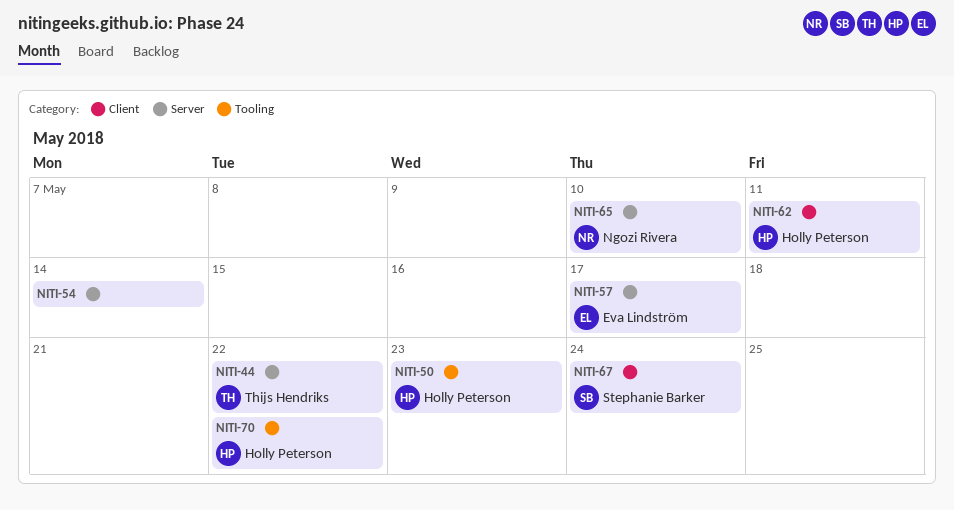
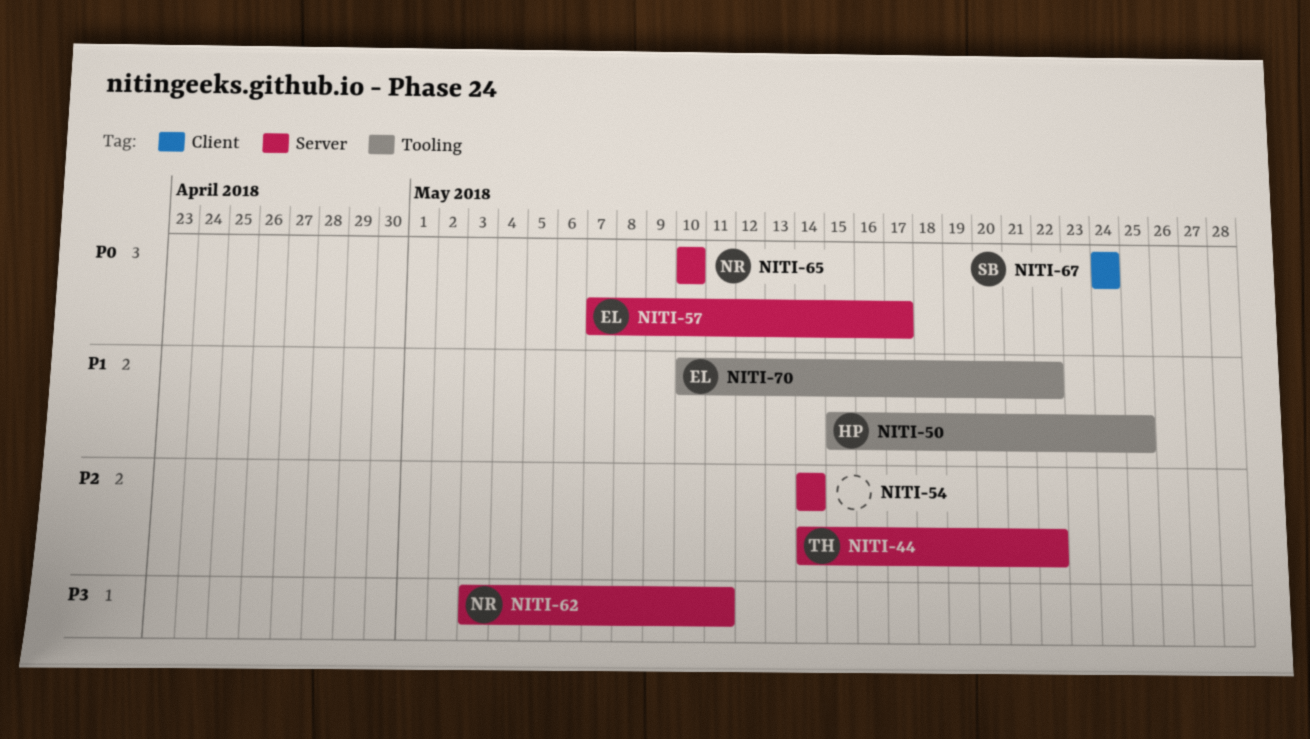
NITI-50, due: May 23 -> May 25
NITI-62, owner: Holly Peterson -> Ngozi Rivera
NITI-62, label: Client -> Server
NITI-70, owner: Holly Peterson -> Eva Lindström

